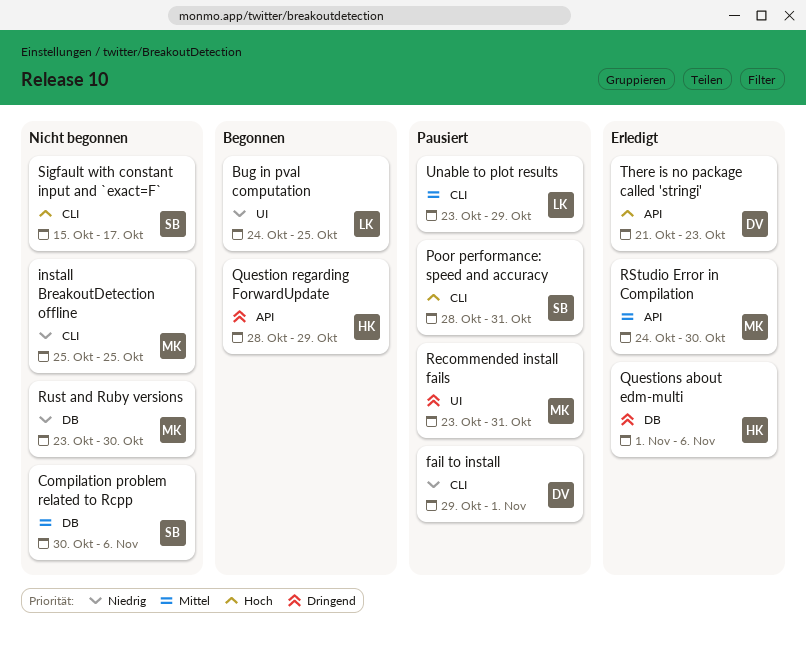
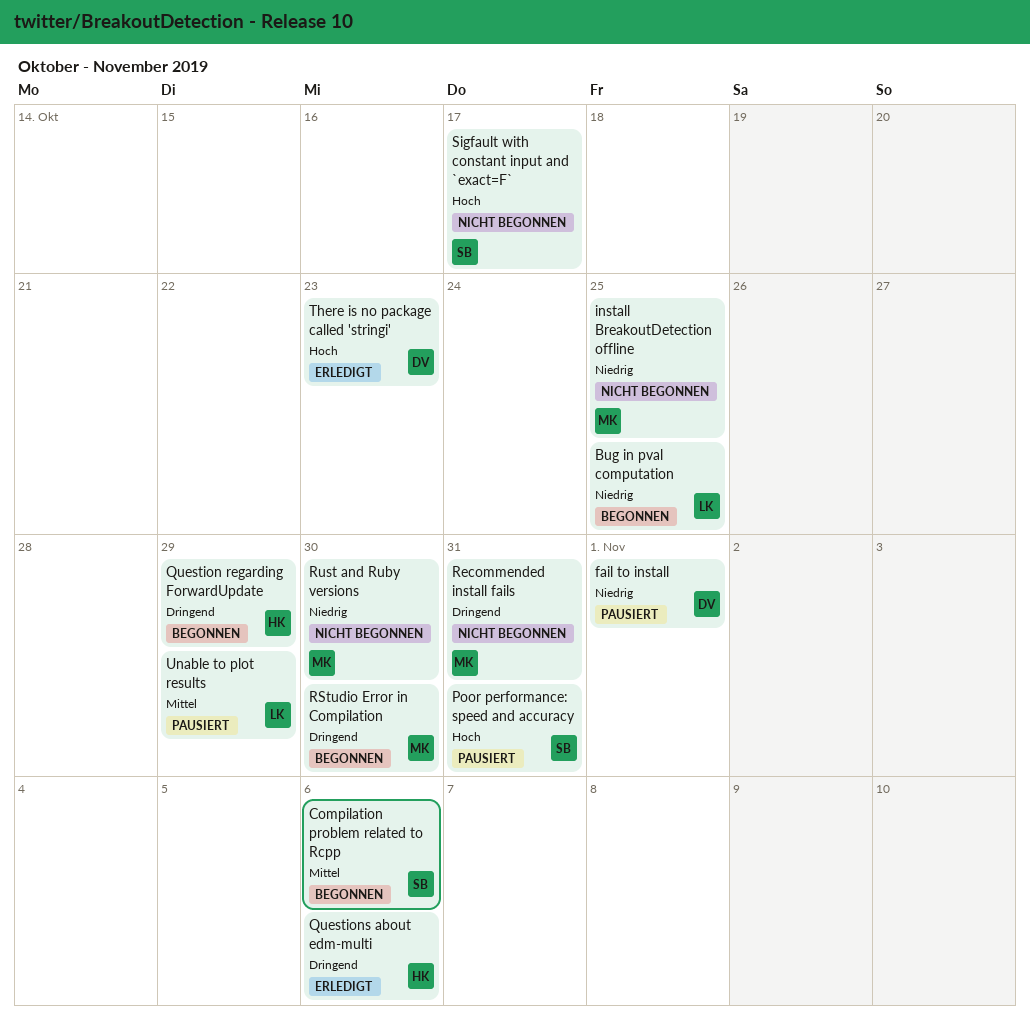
Compilation problem related to Rcpp, status: Nicht begonnen -> Begonnen
Recommended install fails, status: Pausiert -> Nicht begonnen
RStudio Error in Compilation, status: Erledigt -> Begonnen
RStudio Error in Compilation, priority: Mittel -> Dringend

